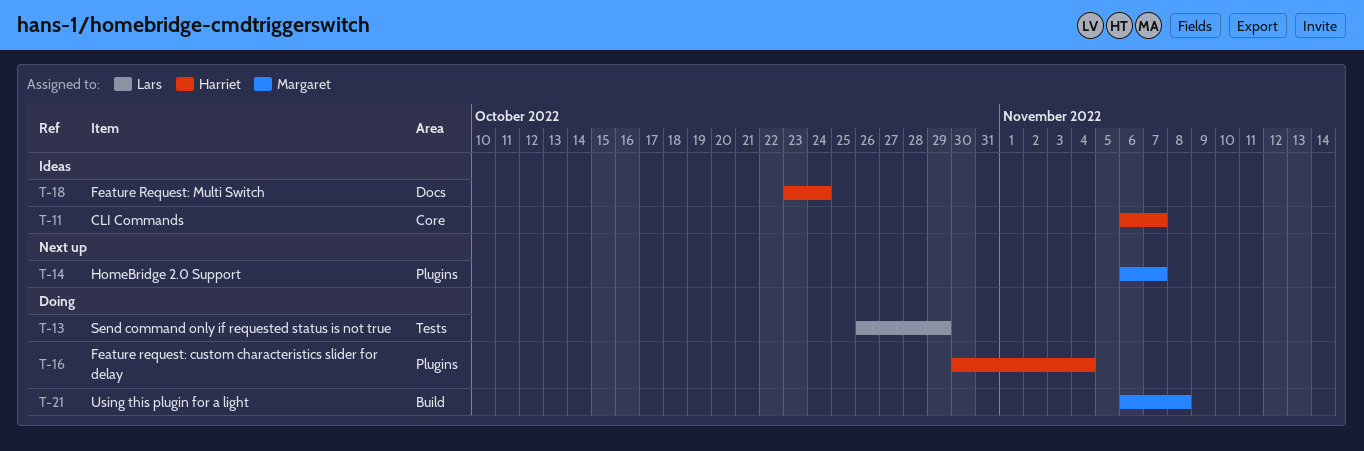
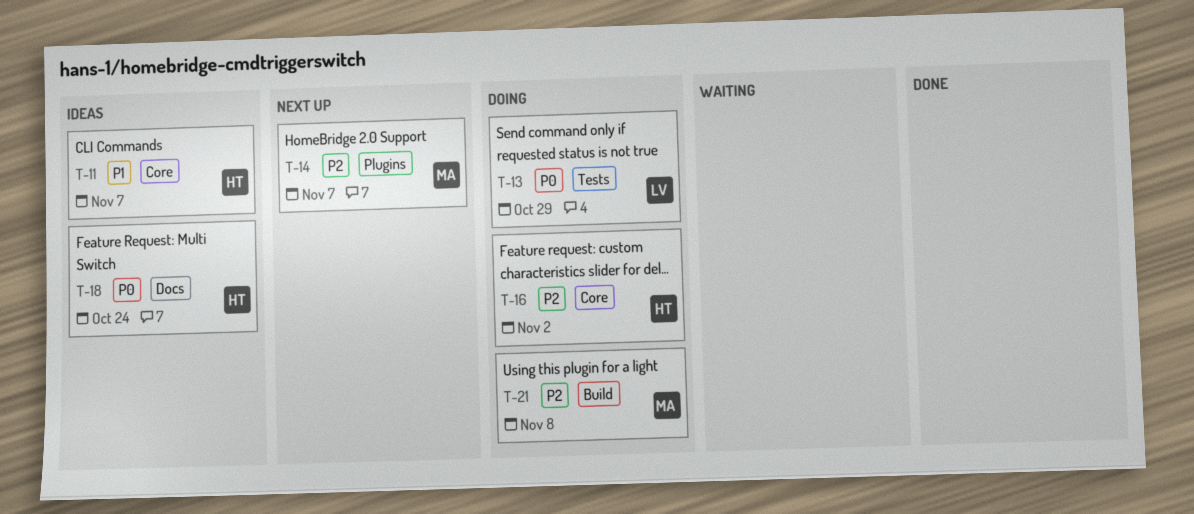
T-16, label: Plugins -> Core
T-16, due: Nov 4 -> Nov 2

